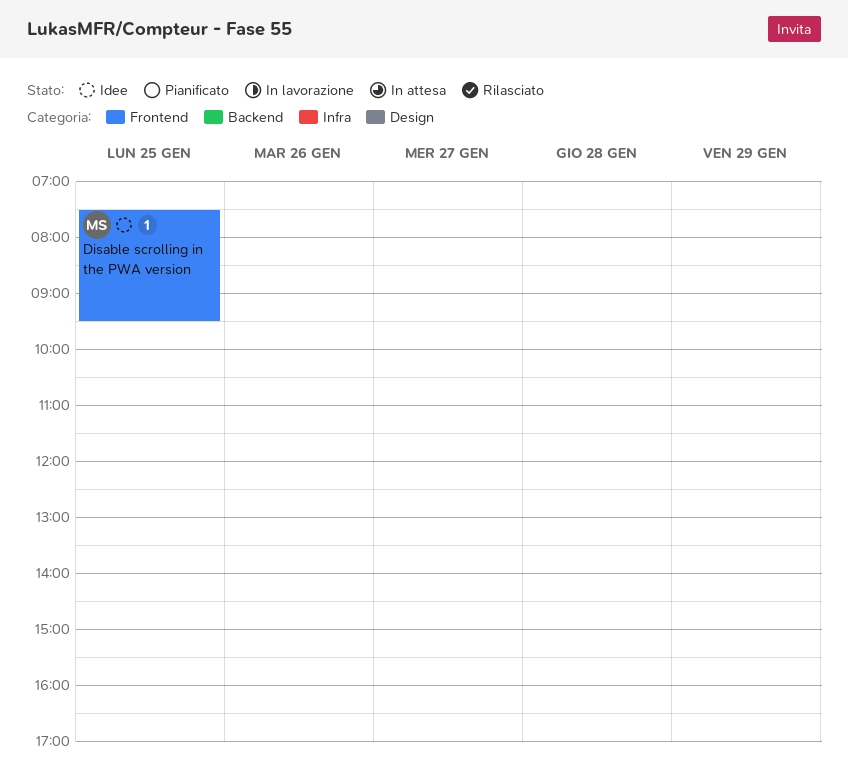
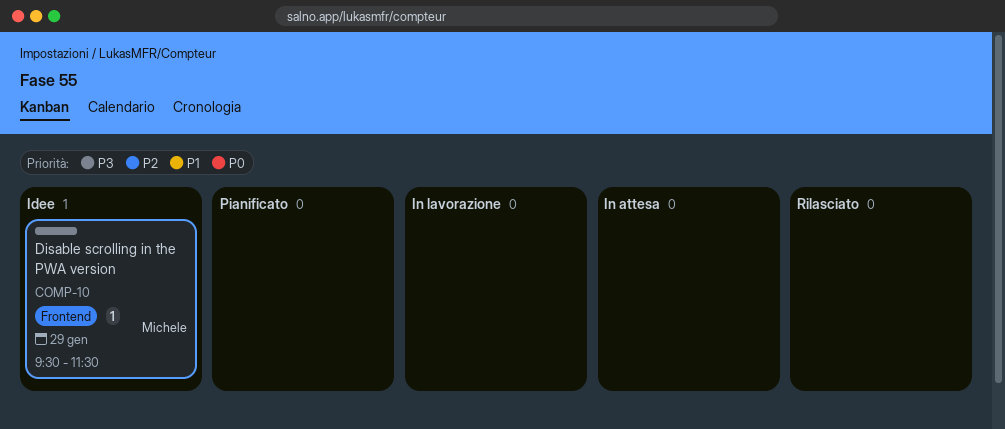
Disable scrolling in the PWA version, day: Jan 25 -> Jan 29
Disable scrolling in the PWA version, begins: 07:30 -> 09:30
Disable scrolling in the PWA version, ends: 09:30 -> 11:30

